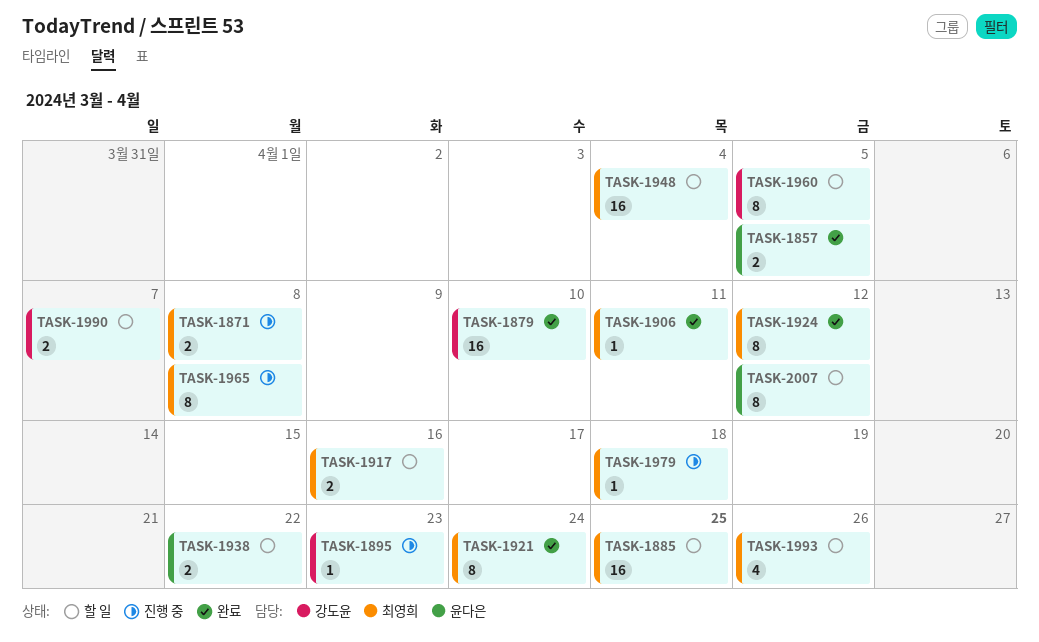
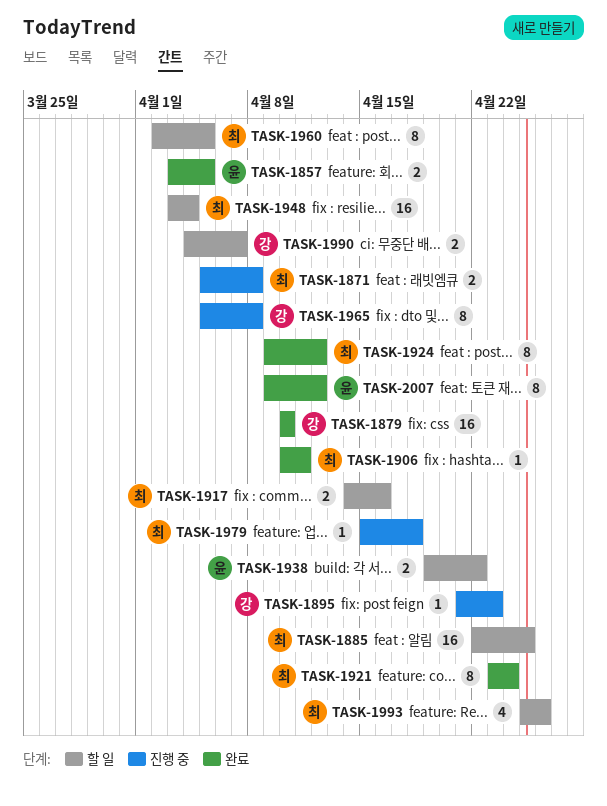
TASK-1960, owner: 강도윤 -> 최영희
TASK-1965, owner: 최영희 -> 강도윤
TASK-2007, status: 할 일 -> 완료

